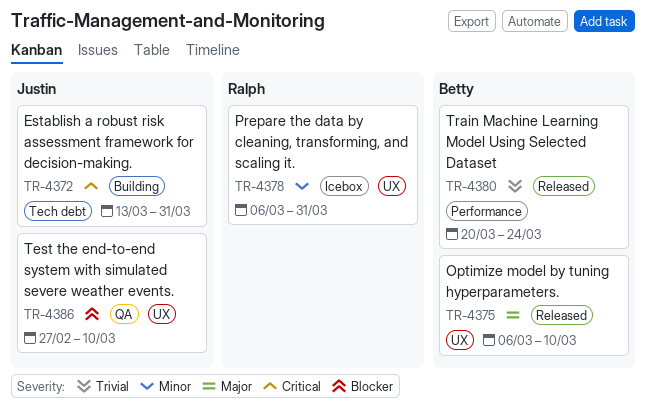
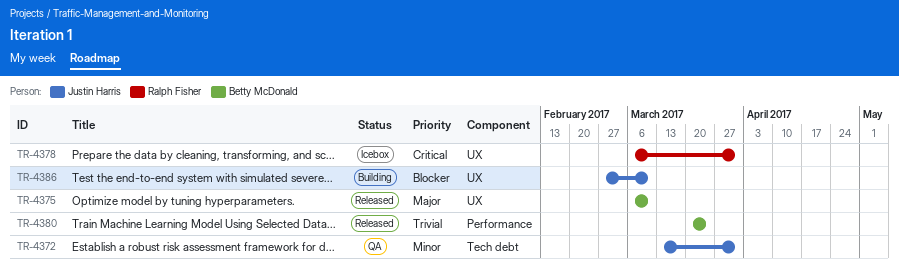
TR-4372, status: Building -> QA
TR-4372, priority: Critical -> Minor
TR-4378, priority: Minor -> Critical
TR-4386, status: QA -> Building

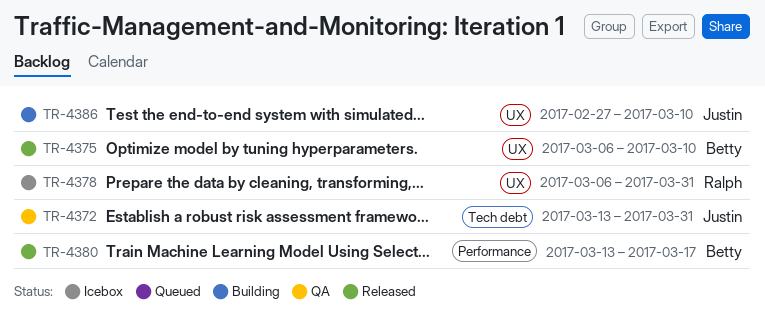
TR-4380, start: Mar 20 -> Mar 13
TR-4380, due: Mar 24 -> Mar 17

